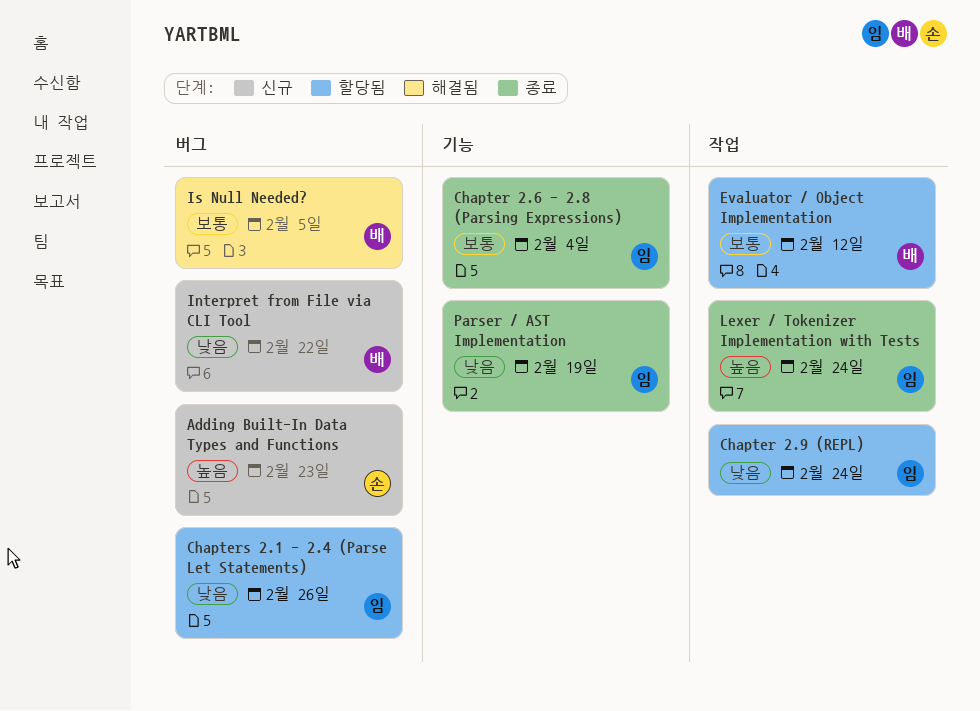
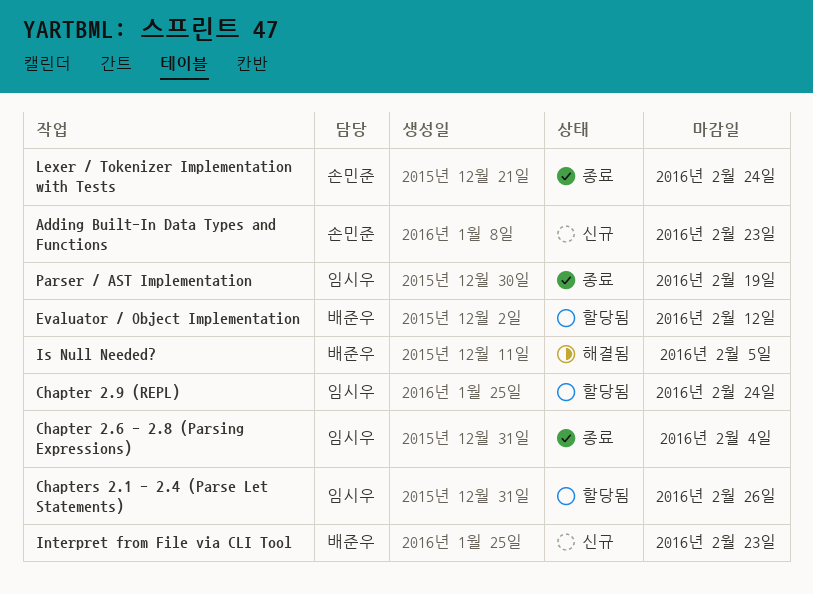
Interpret from File via CLI Tool, due: Feb 22 -> Feb 23
Lexer / Tokenizer Implementation with Tests, owner: 임시우 -> 손민준

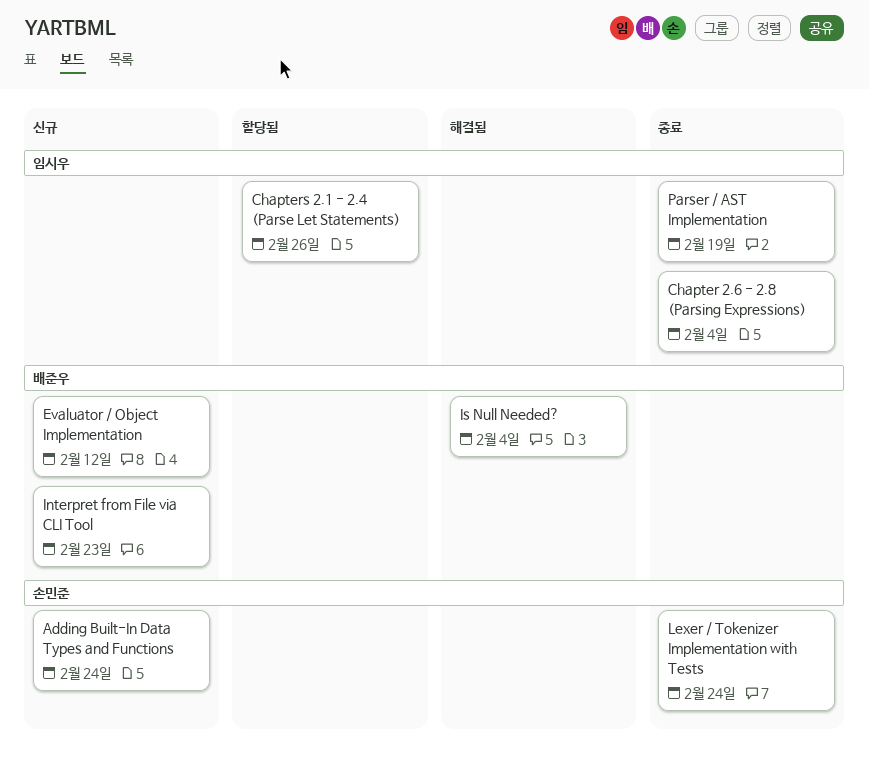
Adding Built-In Data Types and Functions, due: Feb 23 -> Feb 24
Chapter 2.9 (REPL): present -> none
Evaluator / Object Implementation, status: 할당됨 -> 신규
Is Null Needed?, due: Feb 5 -> Feb 4

